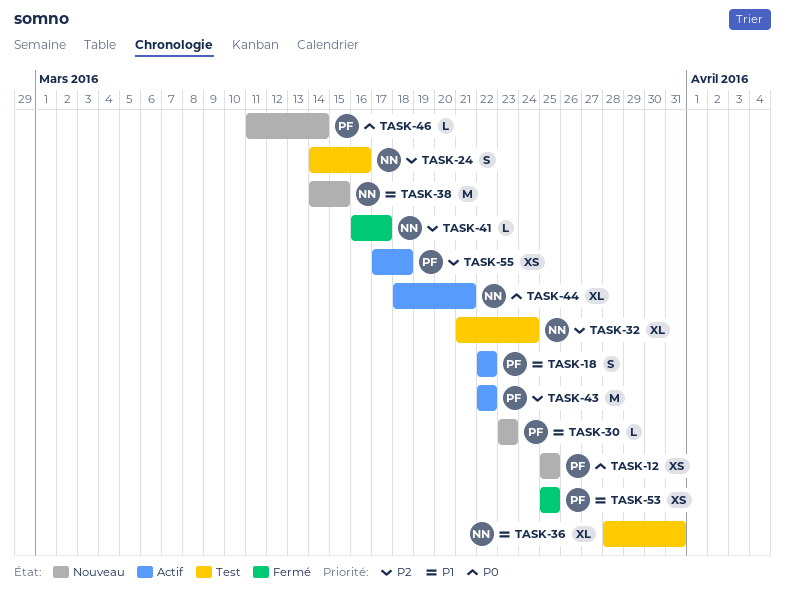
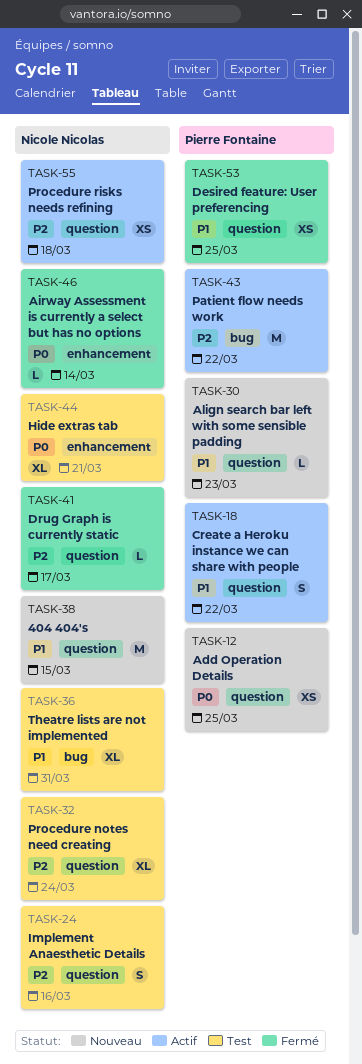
TASK-44, status: Actif -> Test
TASK-46, status: Nouveau -> Fermé
TASK-46, owner: Pierre Fontaine -> Nicole Nicolas
TASK-55, owner: Pierre Fontaine -> Nicole Nicolas

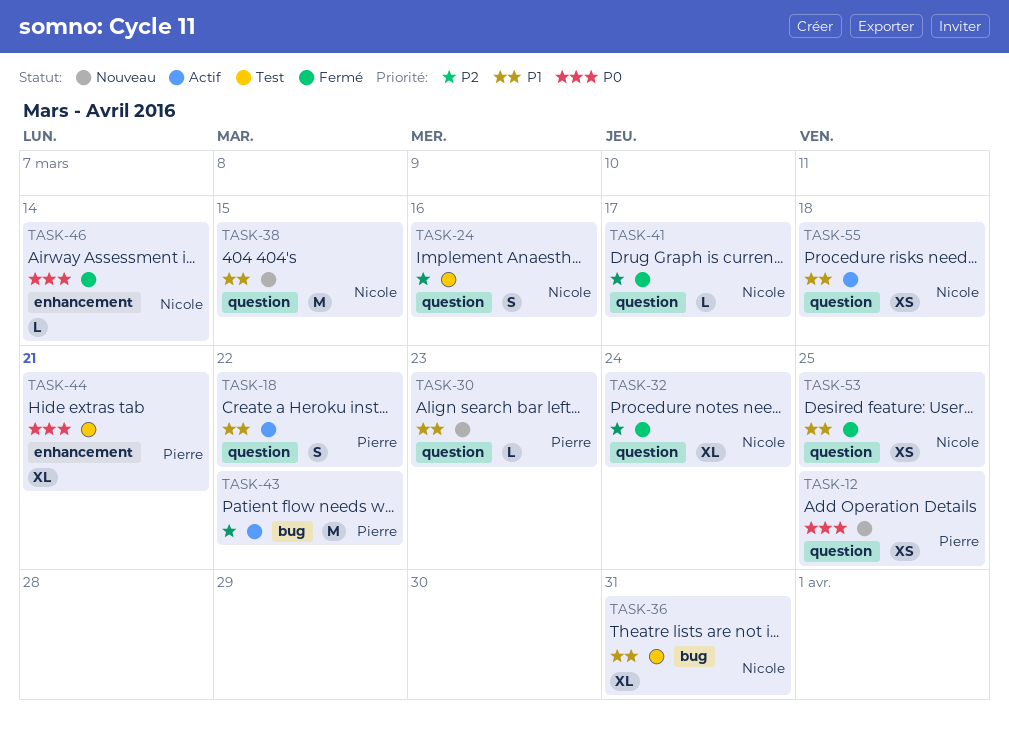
TASK-32, status: Test -> Fermé
TASK-44, owner: Nicole Nicolas -> Pierre Fontaine
TASK-53, owner: Pierre Fontaine -> Nicole Nicolas
TASK-55, priority: P2 -> P1

